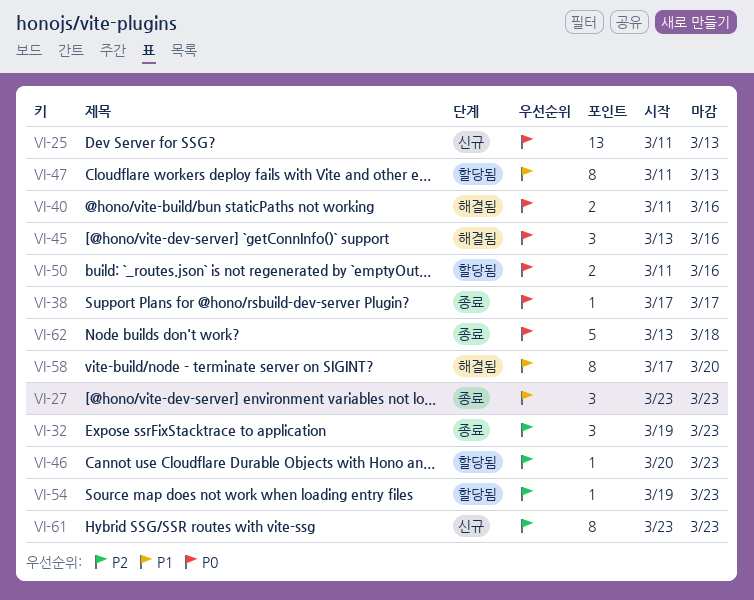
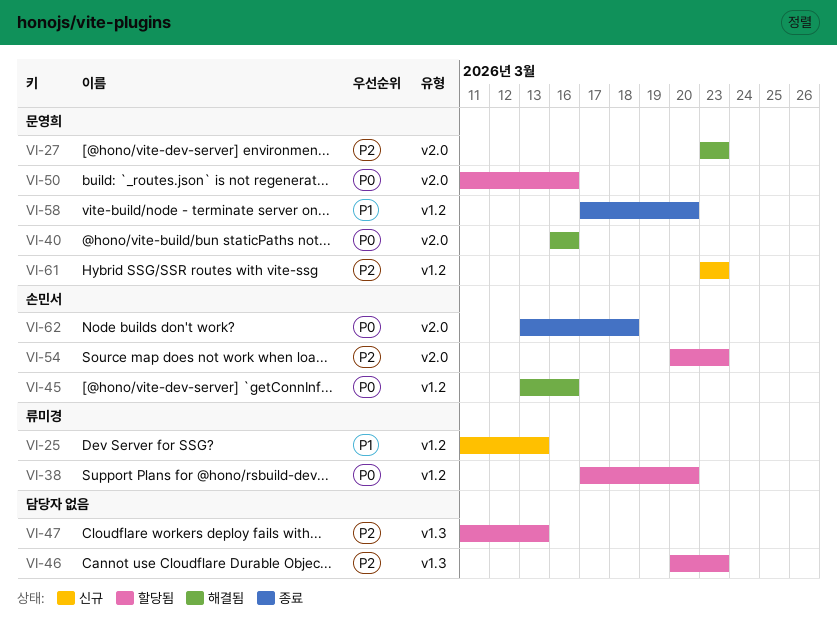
VI-25, priority: P0 -> P1
VI-27, status: 종료 -> 해결됨
VI-27, priority: P1 -> P2
VI-32: present -> none
VI-38, status: 종료 -> 할당됨
VI-38, due: Mar 17 -> Mar 20
VI-40, start: Mar 11 -> Mar 16
VI-47, priority: P1 -> P2
VI-54, start: Mar 19 -> Mar 20
VI-58, status: 해결됨 -> 종료

